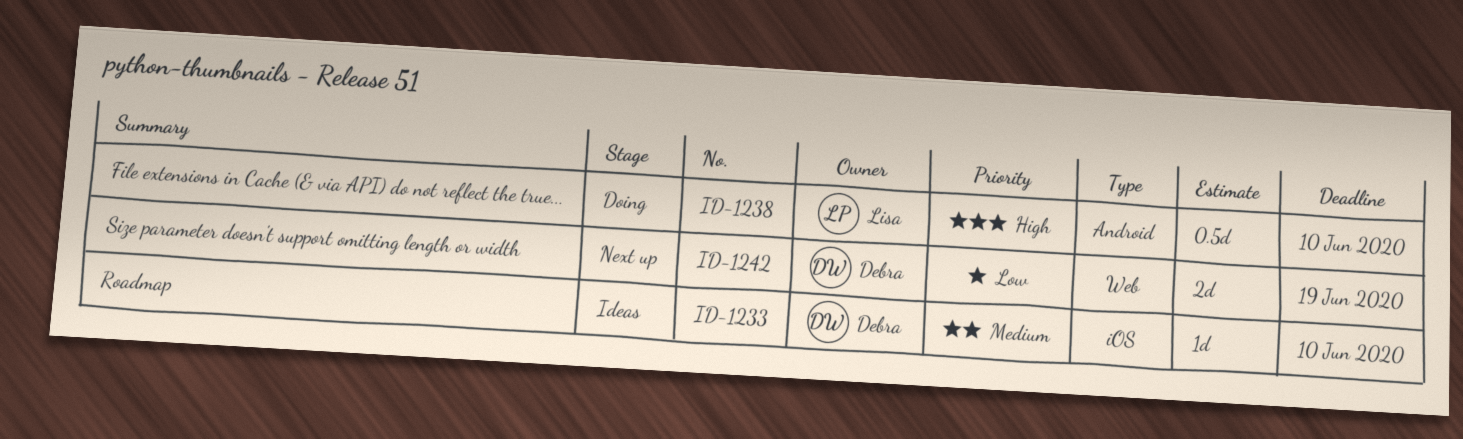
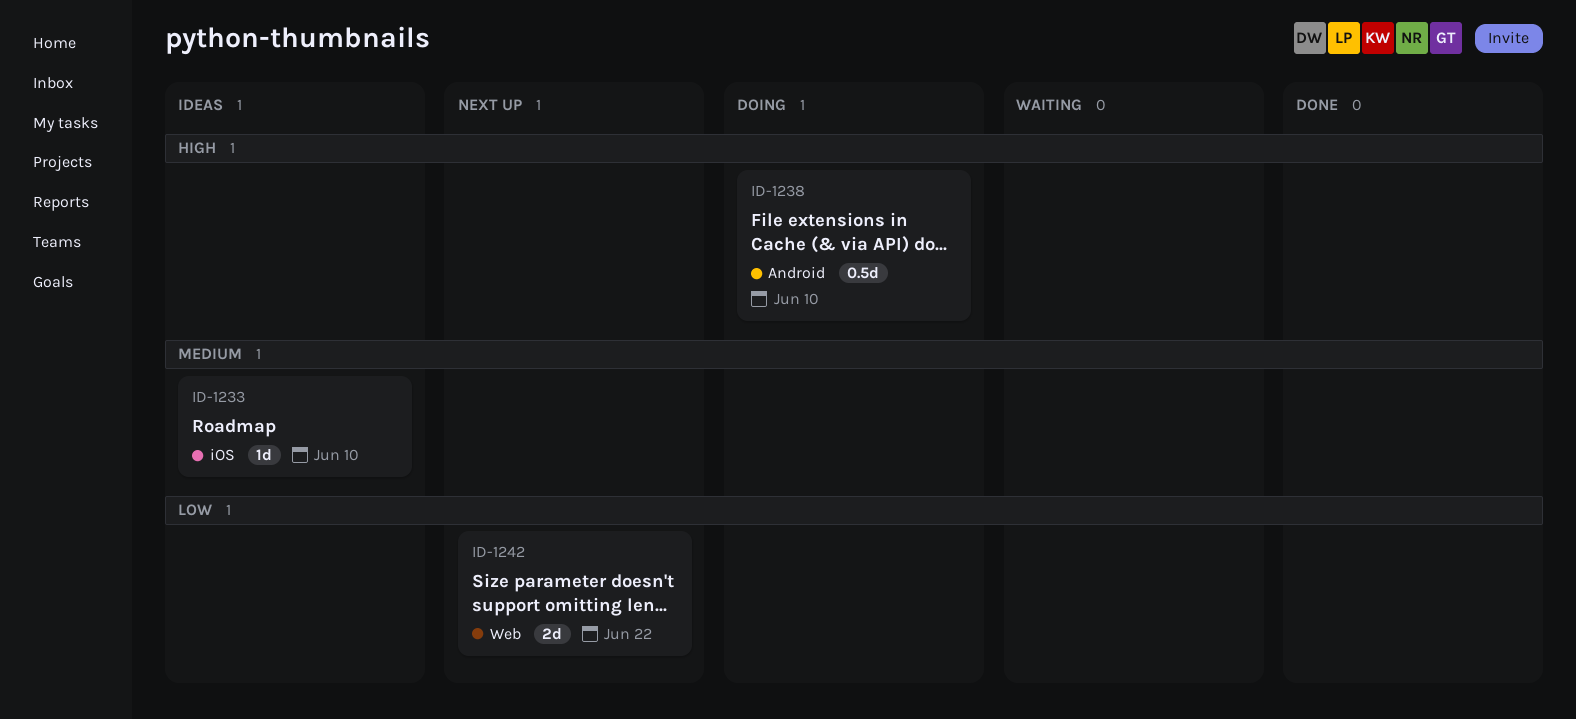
ID-1242, due: Jun 19 -> Jun 22

